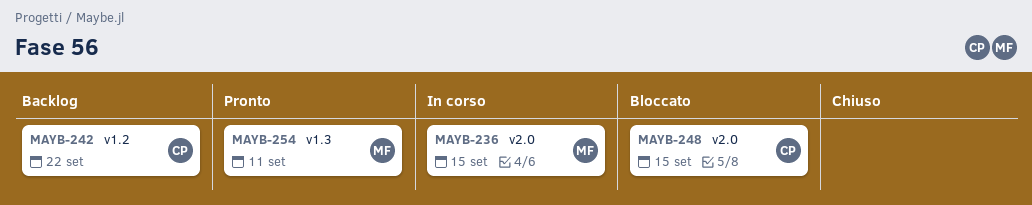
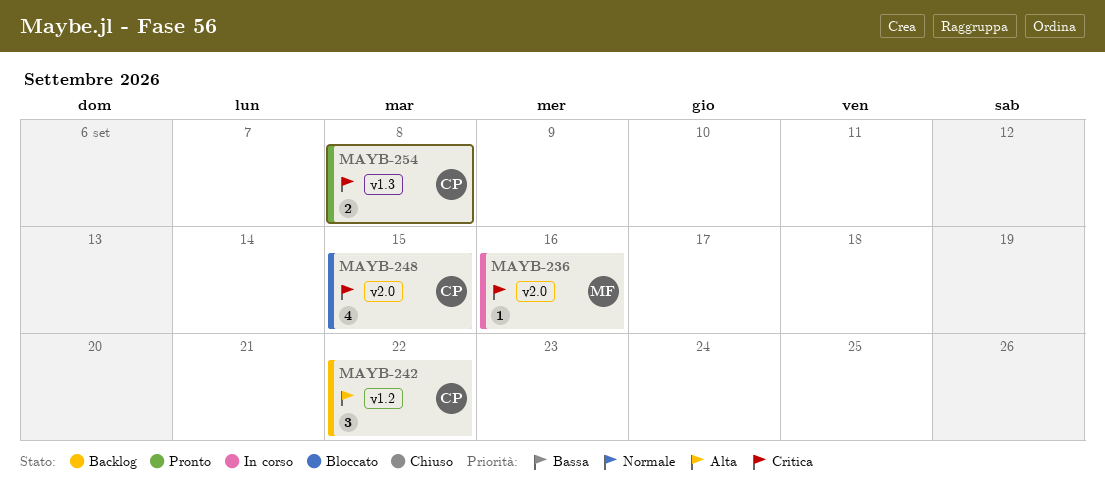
MAYB-236, due: Sep 15 -> Sep 16
MAYB-254, owner: MF -> CP
MAYB-254, due: Sep 11 -> Sep 8

